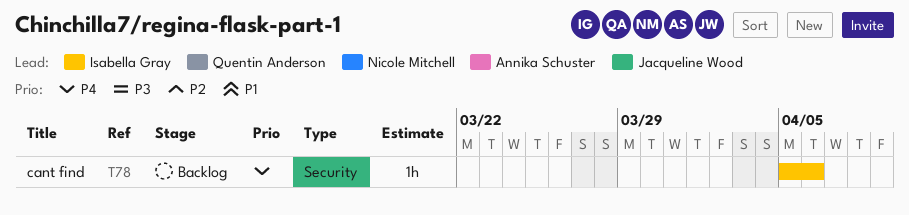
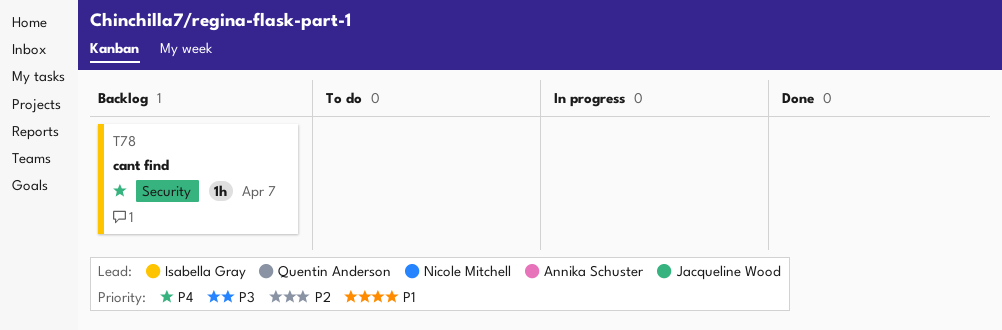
T78, due: Apr 6 -> Apr 7

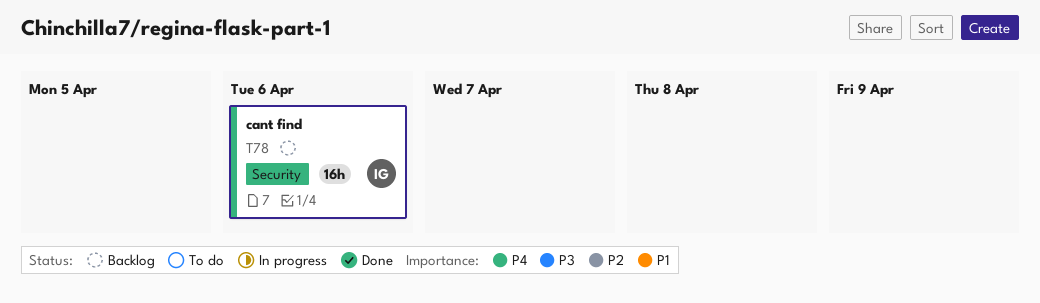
T78, estimate: 1h -> 16h
T78, due: Apr 7 -> Apr 6

